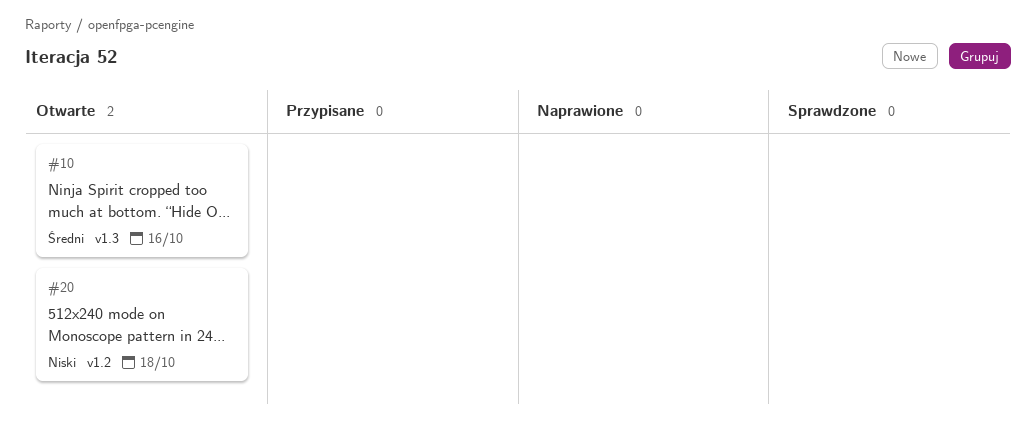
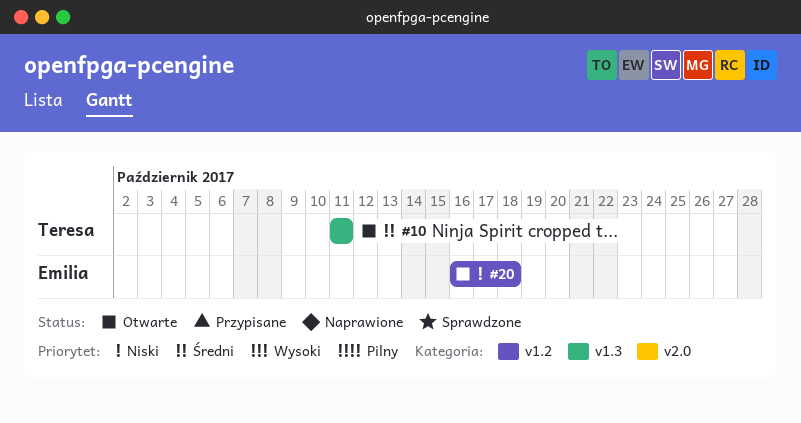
#10, due: Oct 16 -> Oct 11

